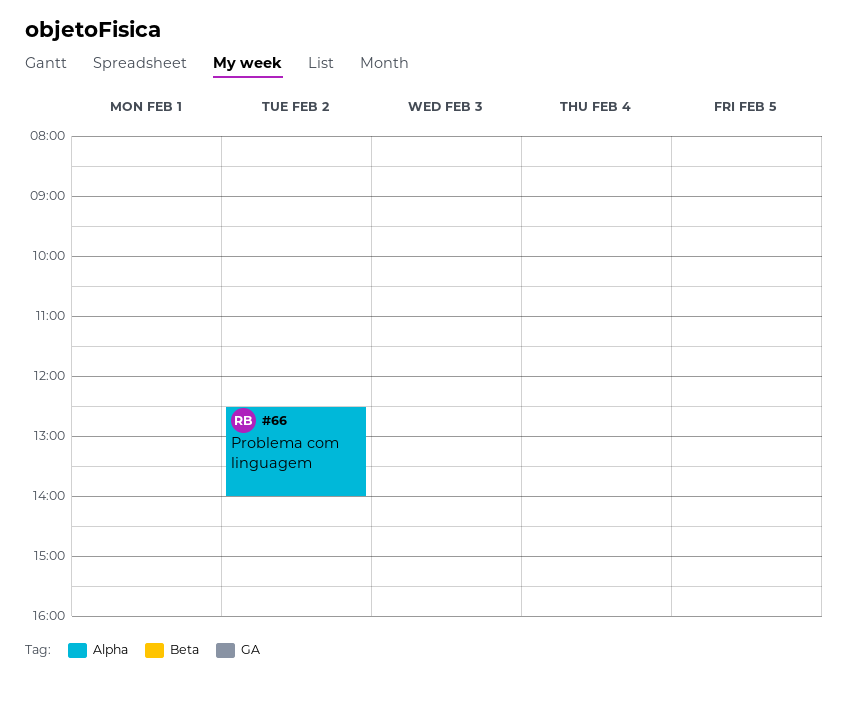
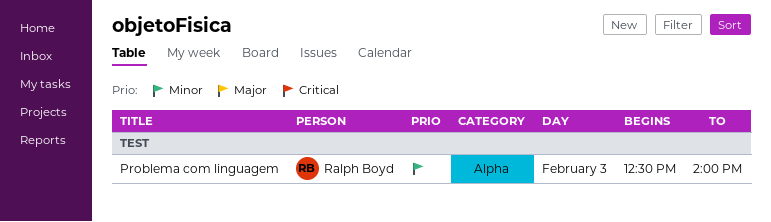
Problema com linguagem, day: Feb 2 -> Feb 3

